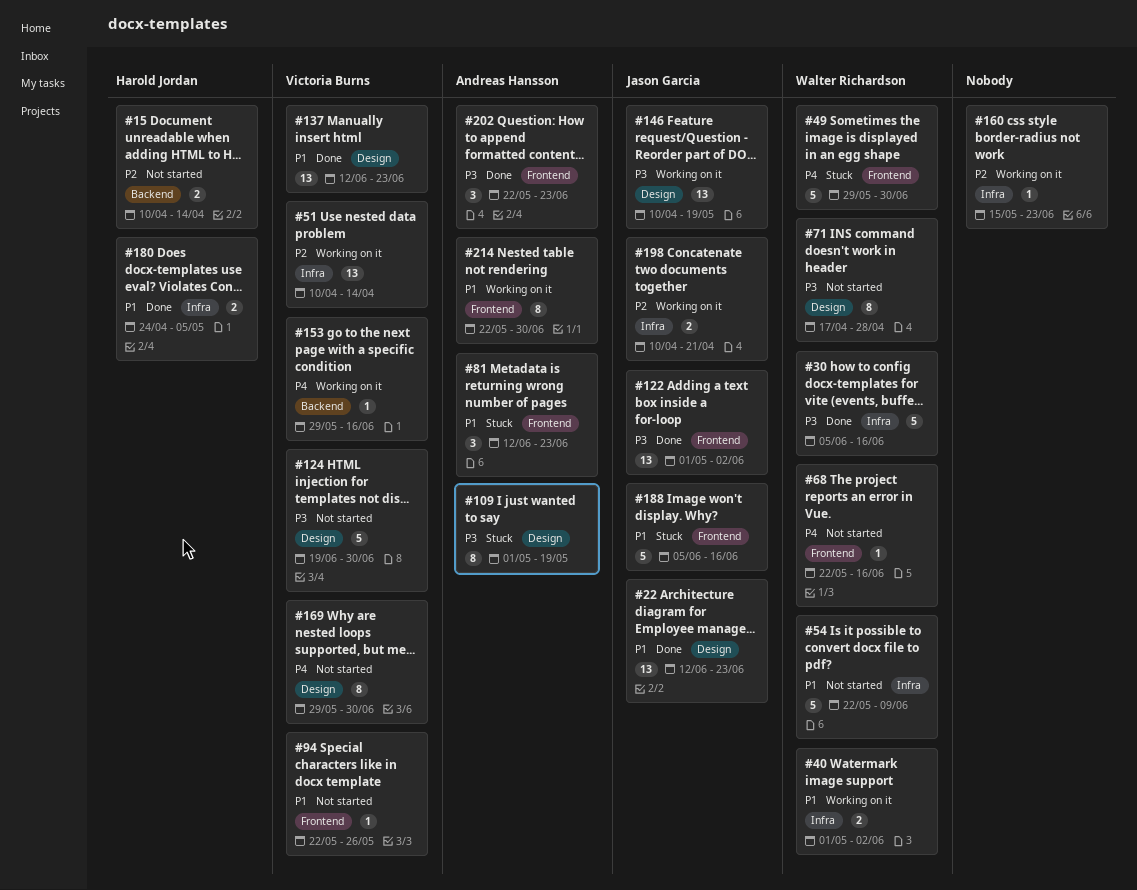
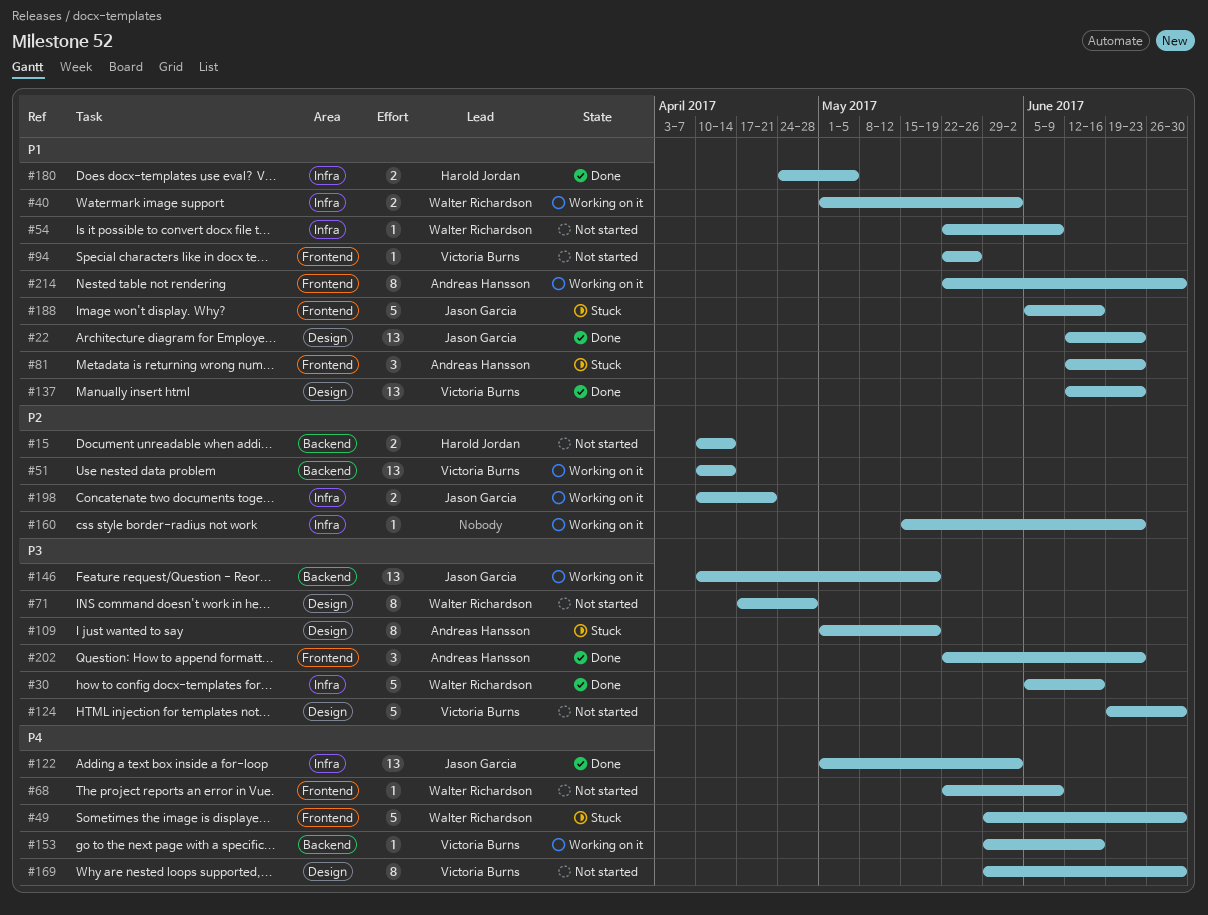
#51, label: Infra -> Backend
#54, estimate: 5 -> 1
#68, due: Jun 16 -> Jun 9
#122, priority: P3 -> P4
#122, label: Frontend -> Infra
#146, label: Design -> Backend

